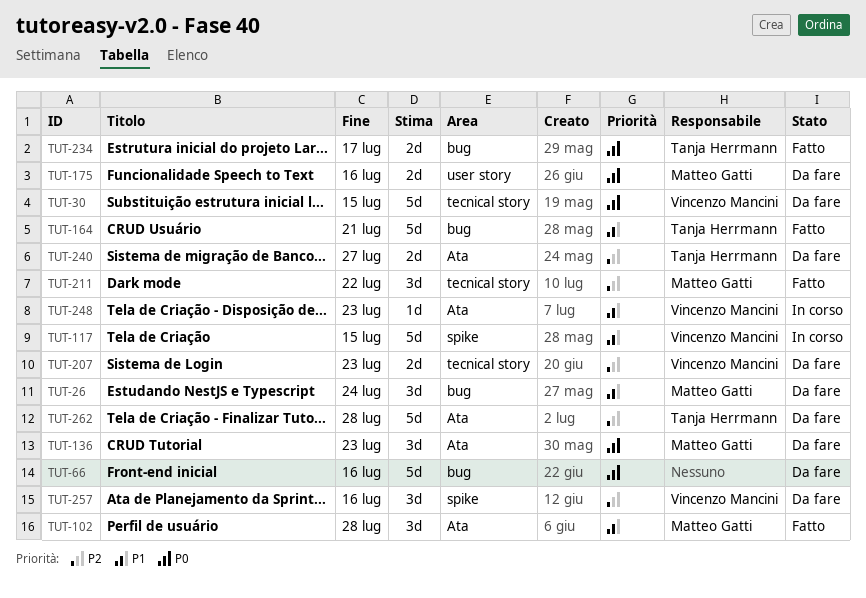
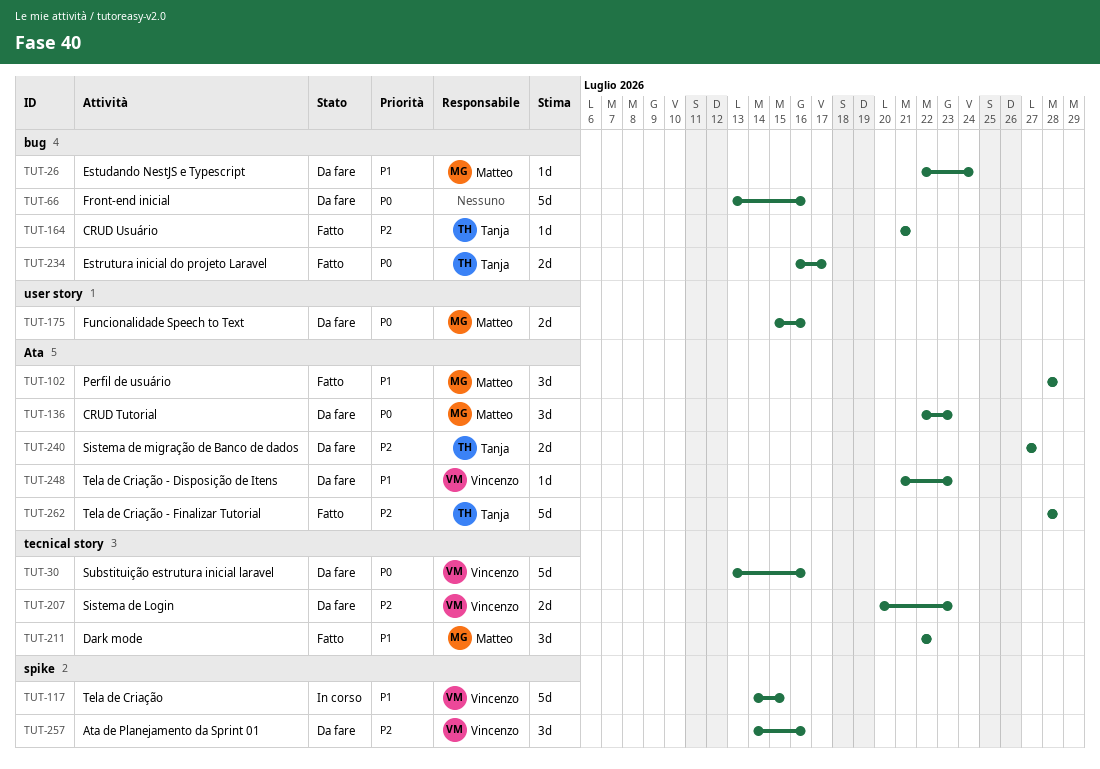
TUT-26, estimate: 3d -> 1d
TUT-30, due: Jul 15 -> Jul 16
TUT-164, priority: P1 -> P2
TUT-164, estimate: 5d -> 1d
TUT-211, priority: P2 -> P1
TUT-248, status: In corso -> Da fare
TUT-262, status: Da fare -> Fatto

